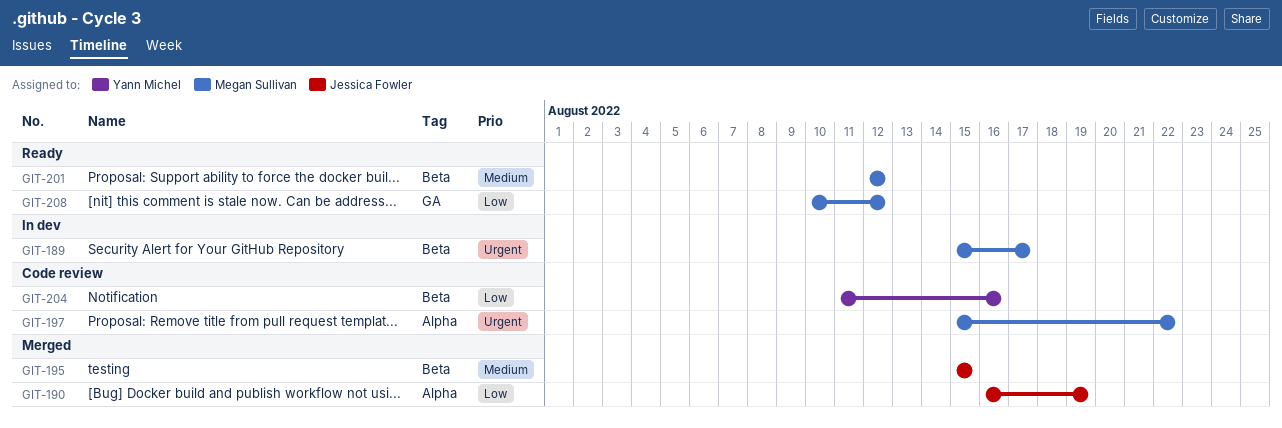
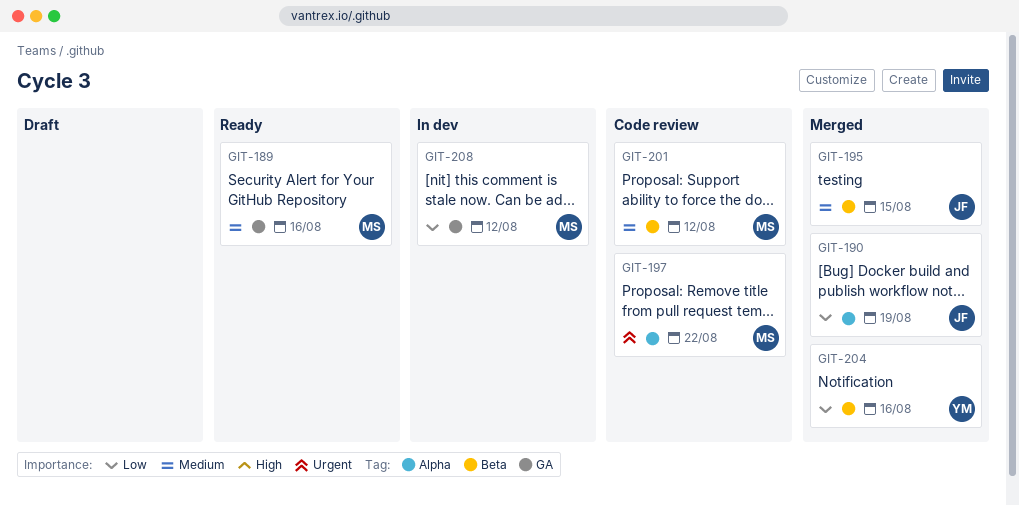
GIT-189, status: In dev -> Ready
GIT-189, priority: Urgent -> Medium
GIT-189, label: Beta -> GA
GIT-189, due: Aug 17 -> Aug 16
GIT-201, status: Ready -> Code review
GIT-204, status: Code review -> Merged
GIT-208, status: Ready -> In dev

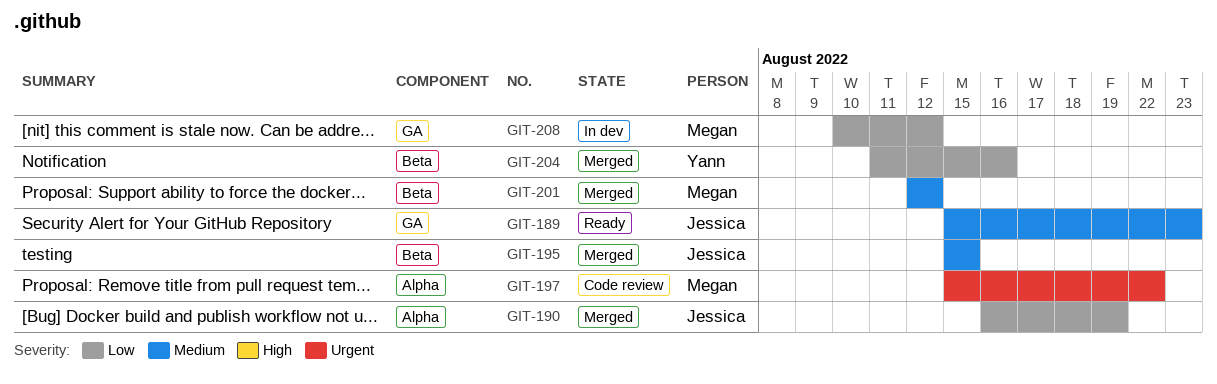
GIT-189, owner: Megan -> Jessica
GIT-189, due: Aug 16 -> Aug 23
GIT-201, status: Code review -> Merged

